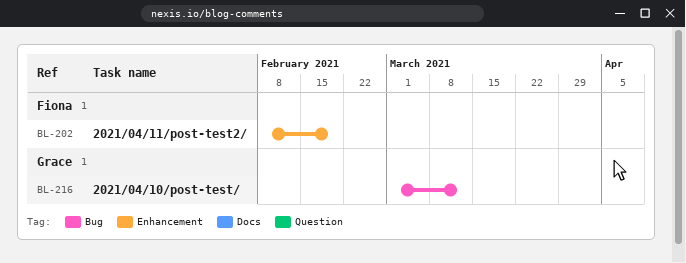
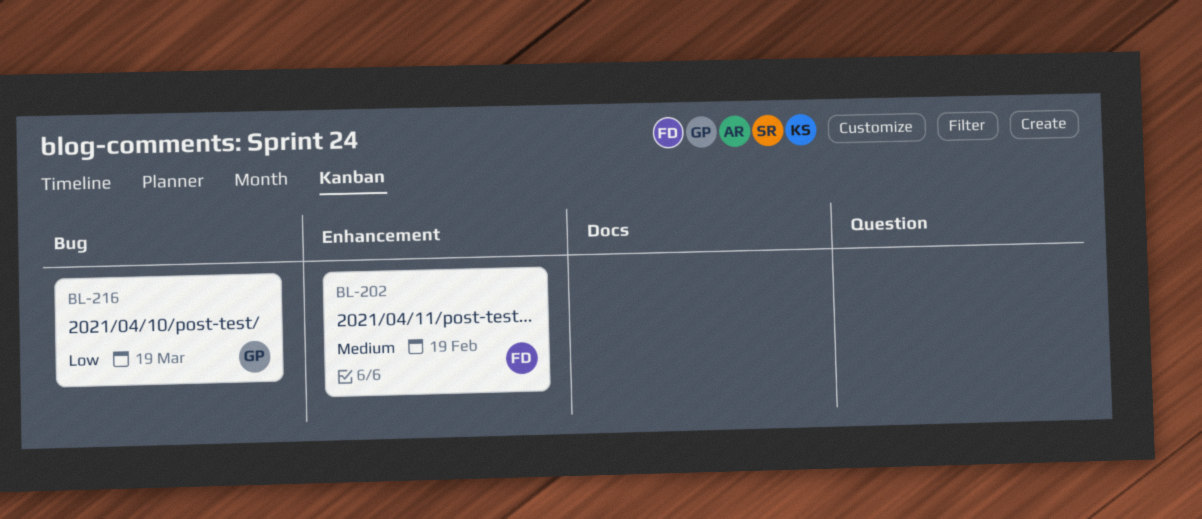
BL-216, due: Mar 12 -> Mar 19

